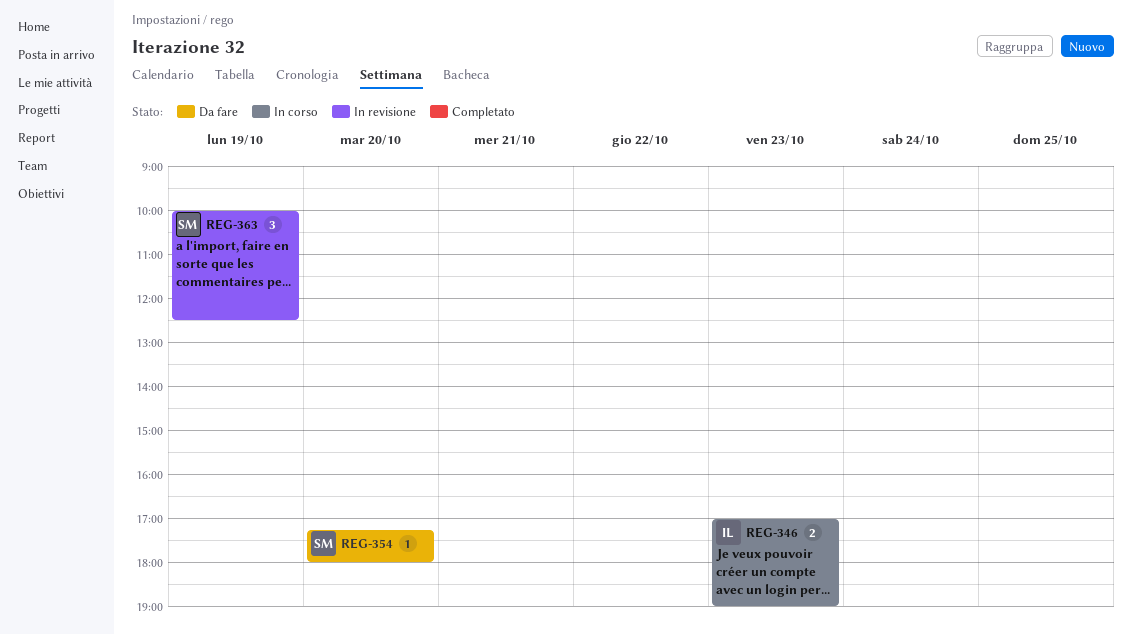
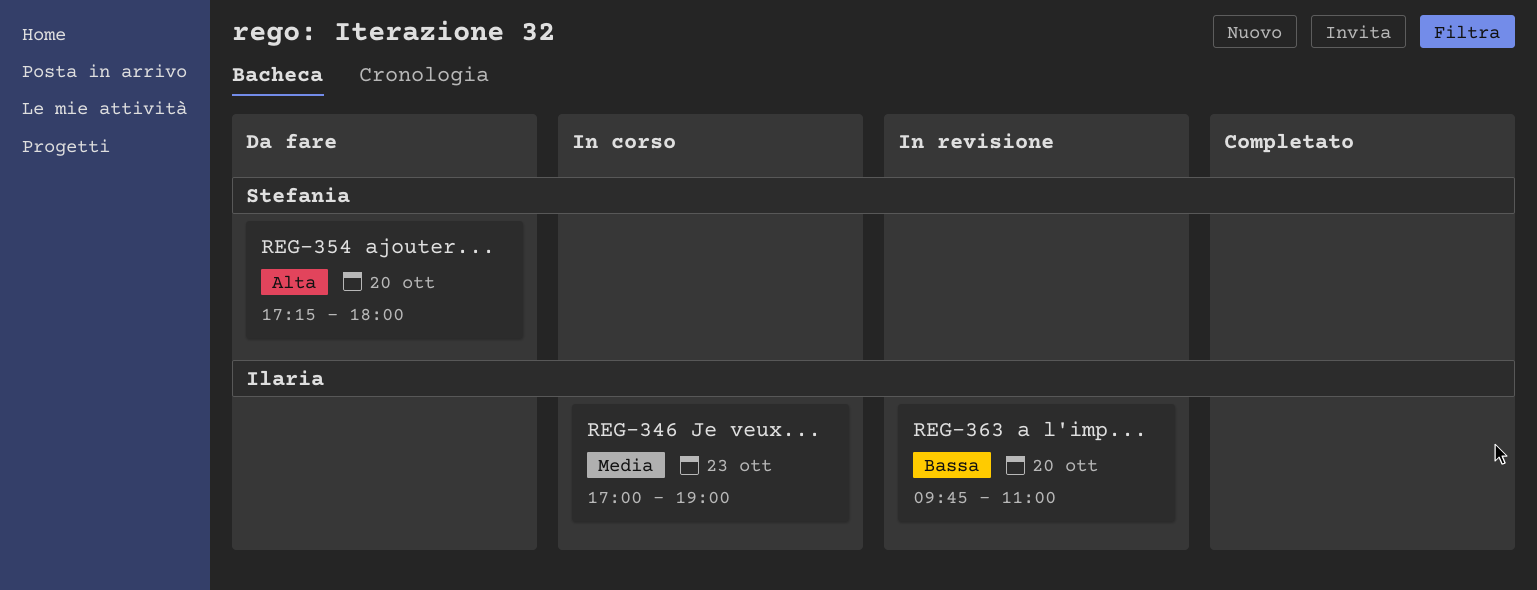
REG-363, owner: Stefania -> Ilaria
REG-363, day: Oct 19 -> Oct 20
REG-363, begins: 10:00 -> 09:45
REG-363, ends: 12:30 -> 11:00

